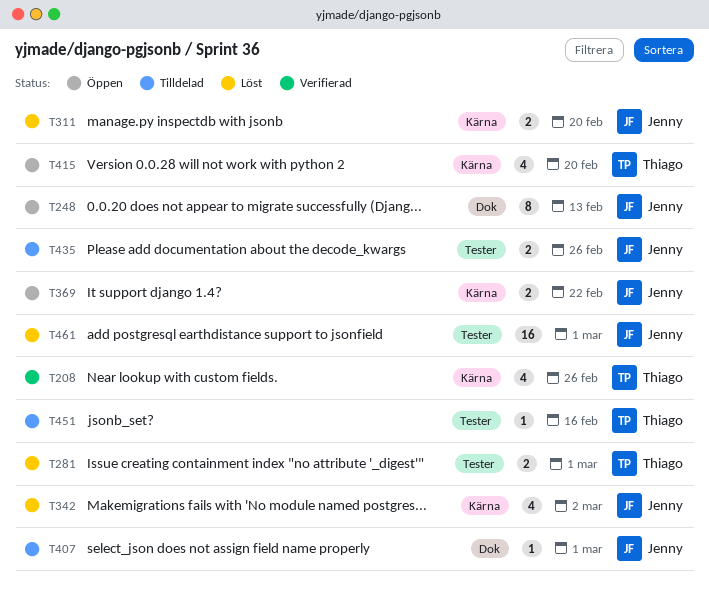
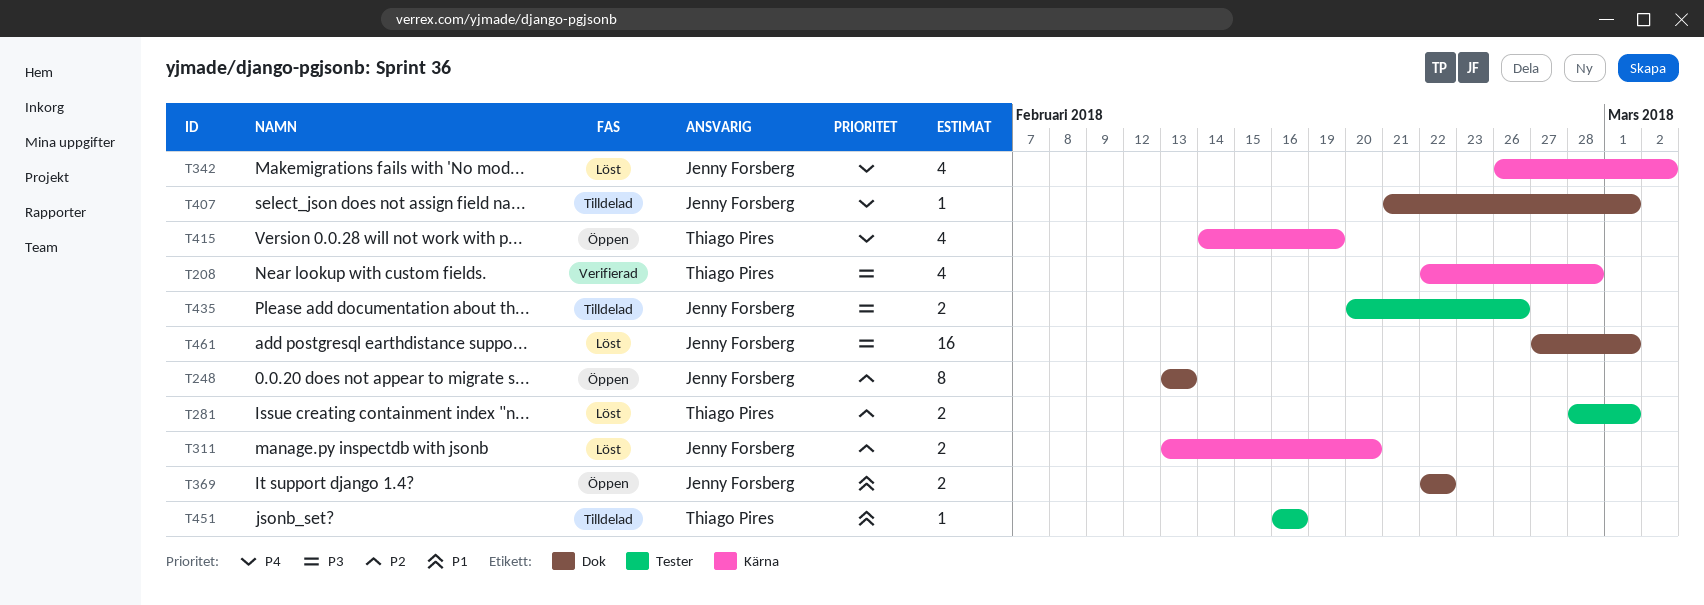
T208, due: Feb 26 -> Feb 28
T369, label: Kärna -> Dok
T415, due: Feb 20 -> Feb 19
T461, label: Tester -> Dok

